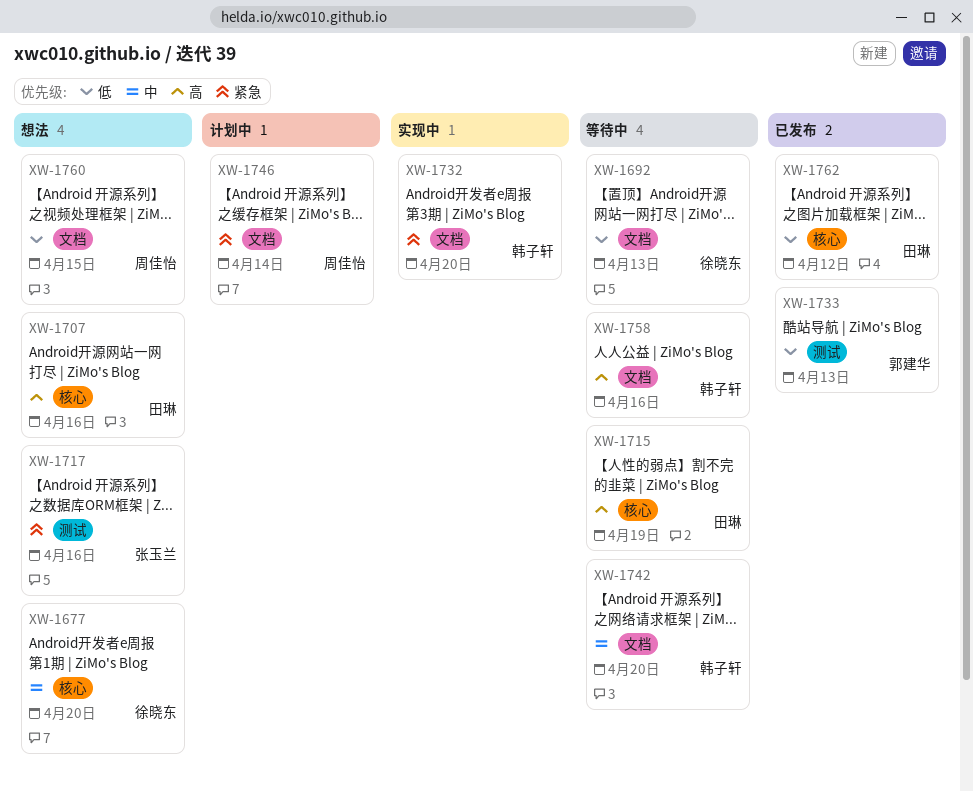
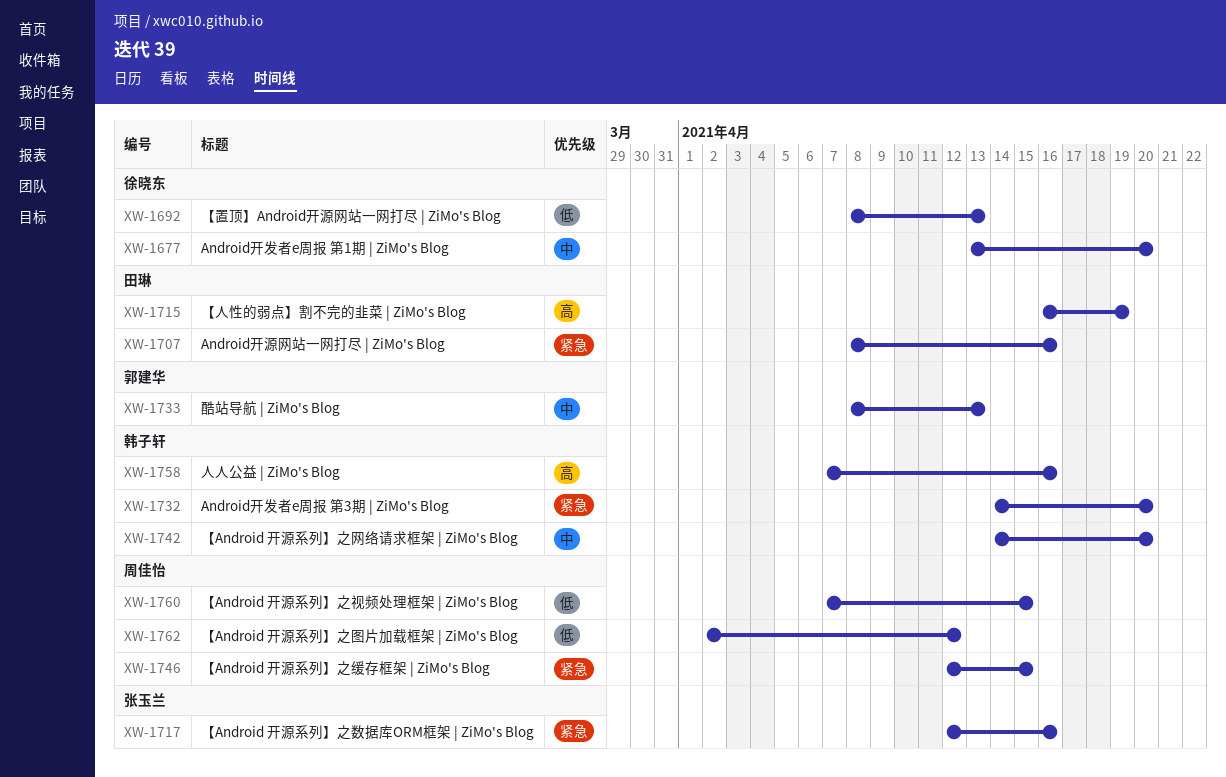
XW-1707, priority: 高 -> 紧急
XW-1733, priority: 低 -> 中
XW-1746, due: Apr 14 -> Apr 15
XW-1762, owner: 田琳 -> 周佳怡

